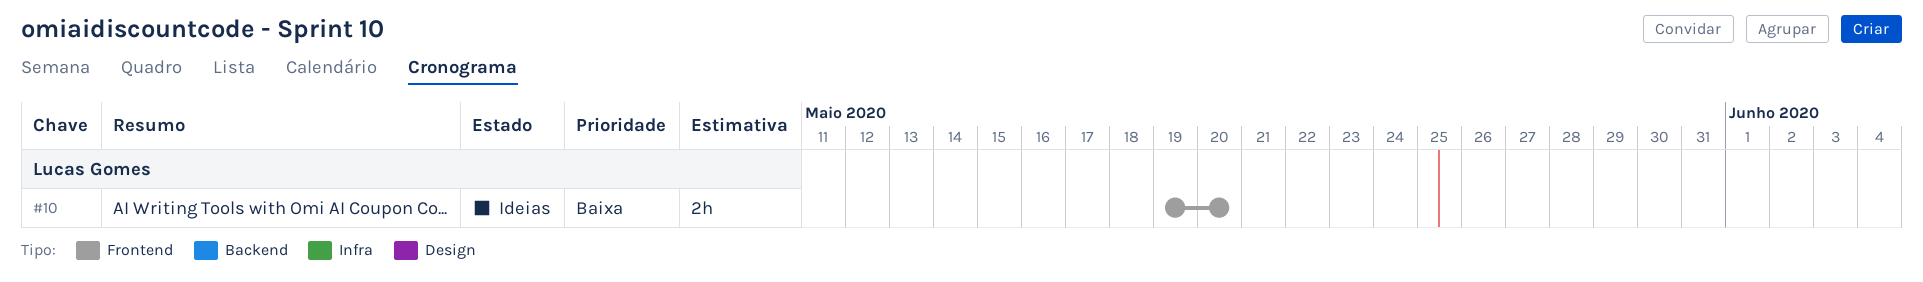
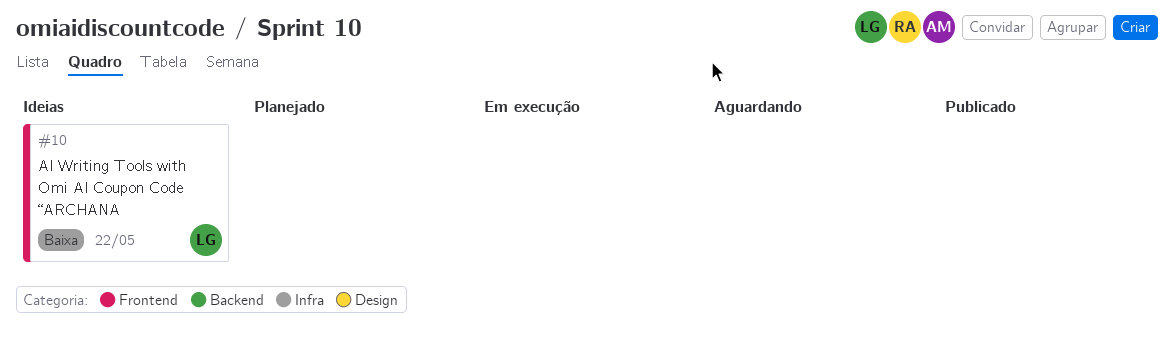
#10, due: May 20 -> May 22

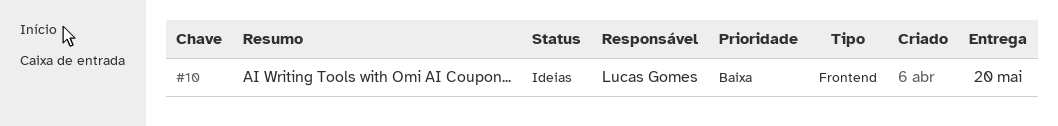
#10, due: May 22 -> May 20

